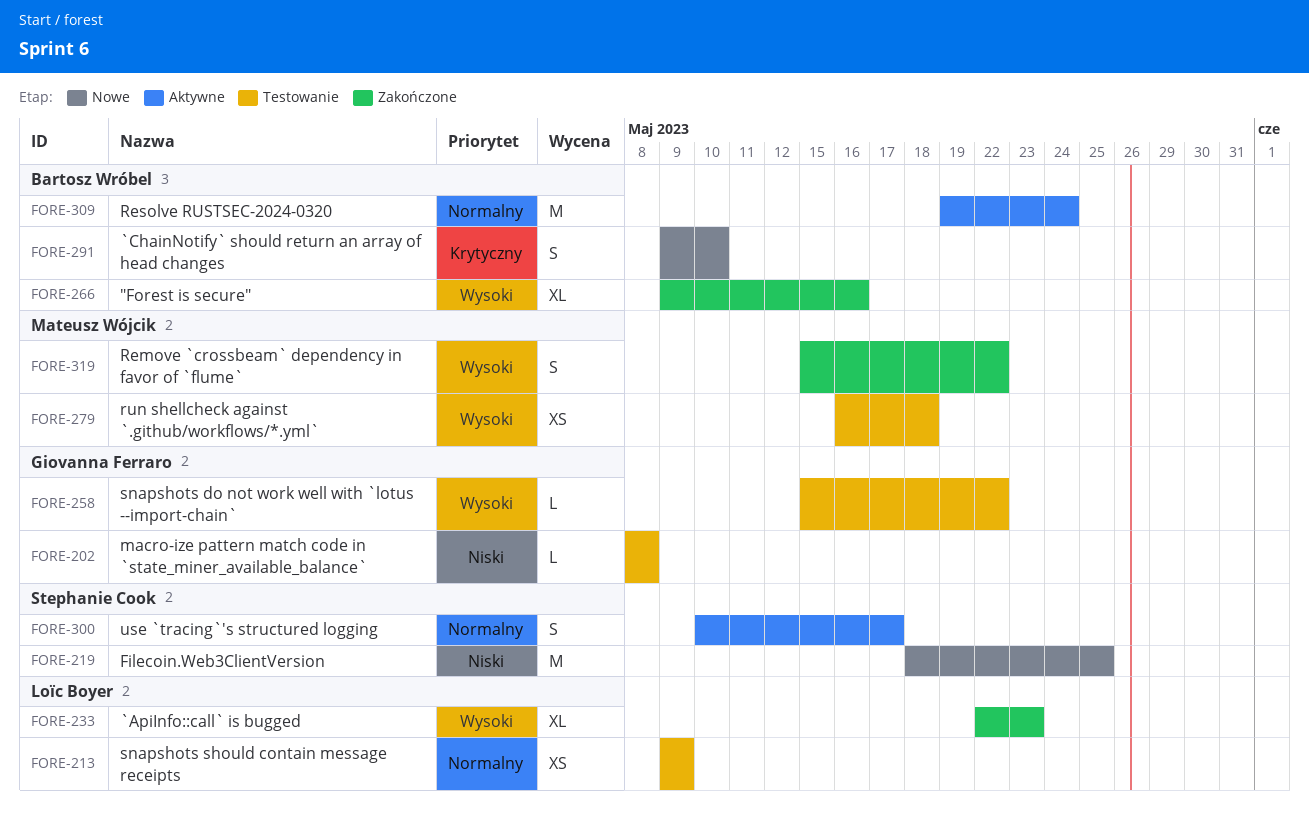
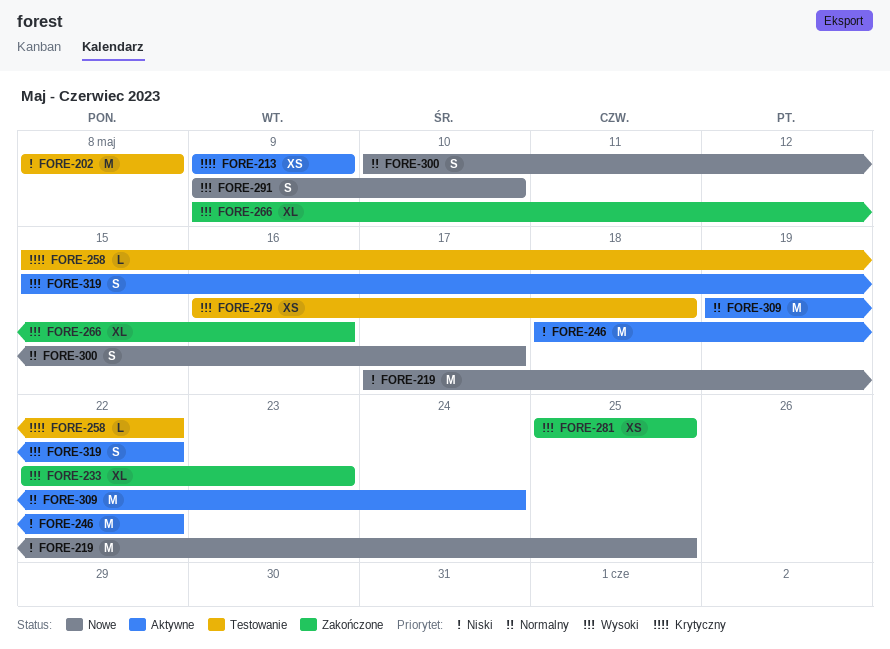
FORE-202, estimate: L -> M
FORE-213, status: Testowanie -> Aktywne
FORE-213, priority: Normalny -> Krytyczny
FORE-219, start: May 18 -> May 17
FORE-246: none -> present
FORE-258, priority: Wysoki -> Krytyczny
FORE-281: none -> present
FORE-291, priority: Krytyczny -> Wysoki
FORE-300, status: Aktywne -> Nowe
FORE-319, status: Zakończone -> Aktywne

